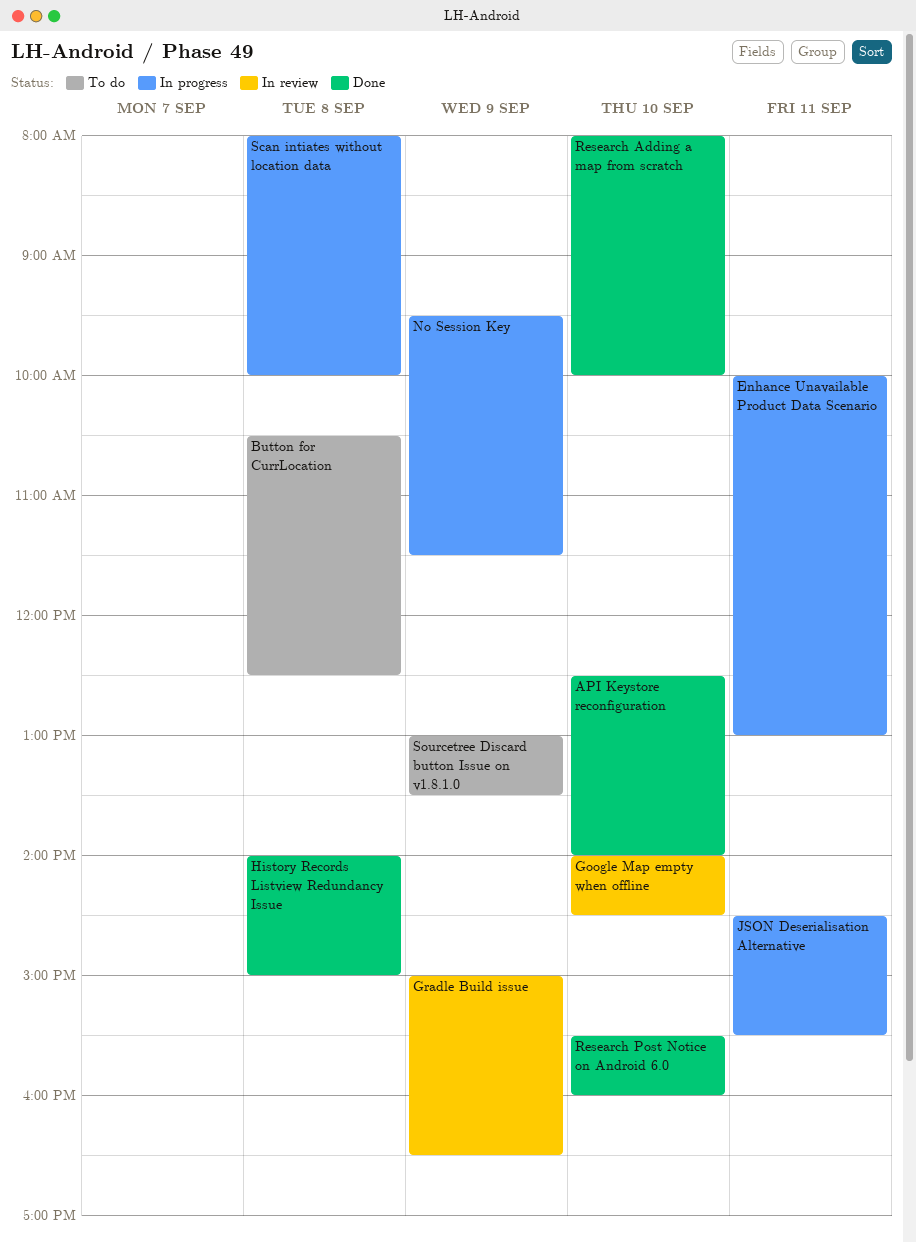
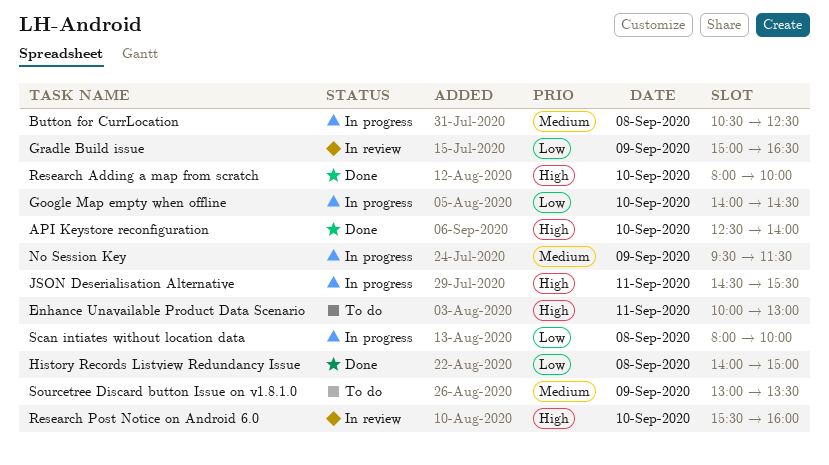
Button for CurrLocation, status: To do -> In progress
Enhance Unavailable Product Data Scenario, status: In progress -> To do
Google Map empty when offline, status: In review -> In progress
Research Post Notice on Android 6.0, status: Done -> In review

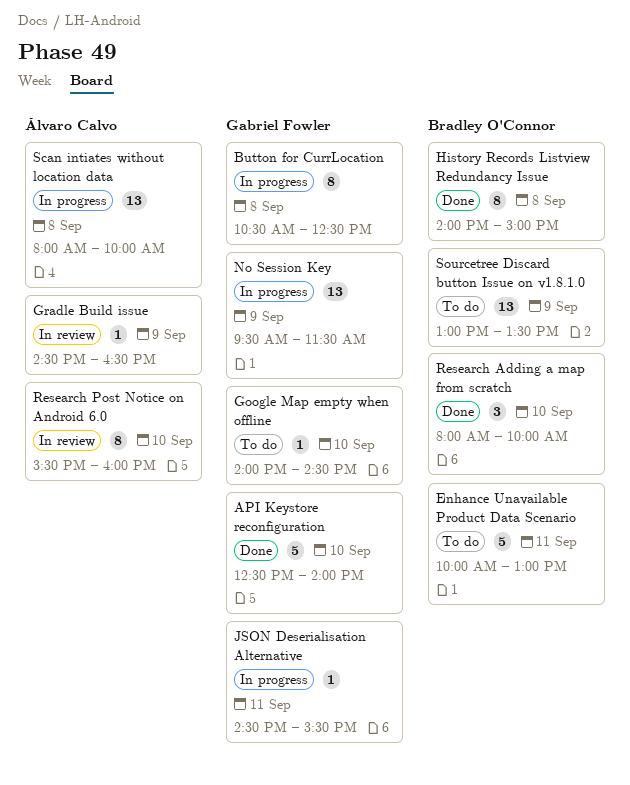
Google Map empty when offline, status: In progress -> To do
Gradle Build issue, begins: 15:00 -> 14:30

